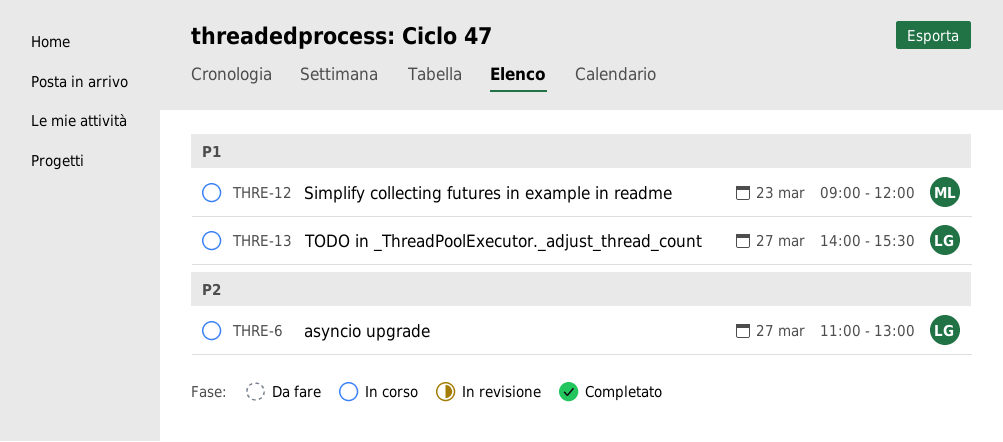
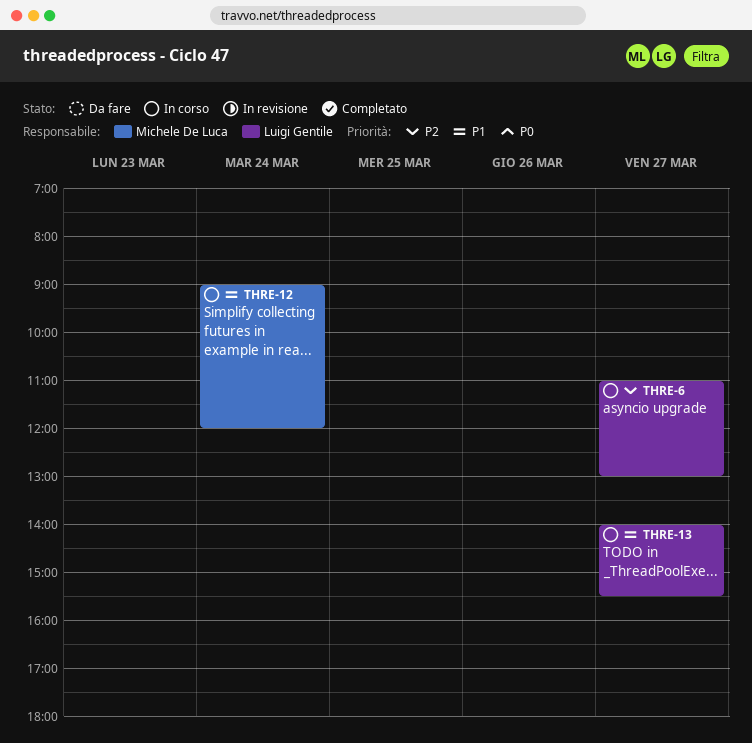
THRE-12, day: Mar 23 -> Mar 24

